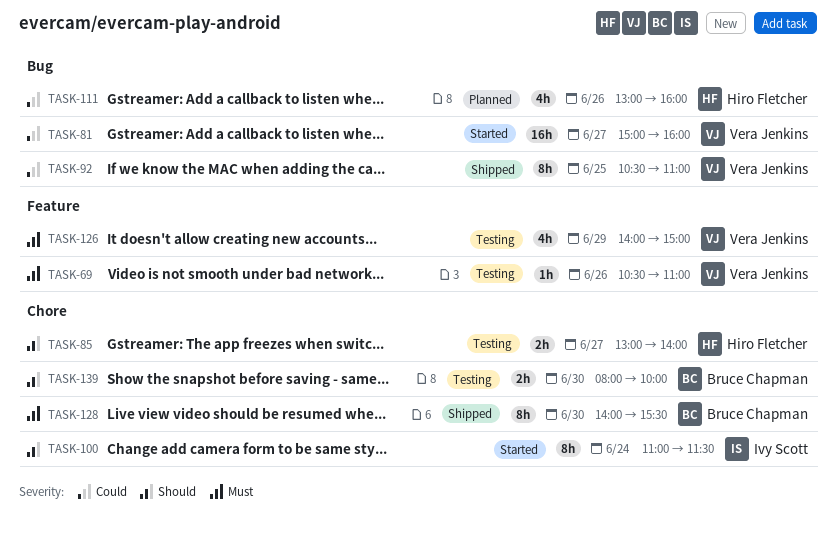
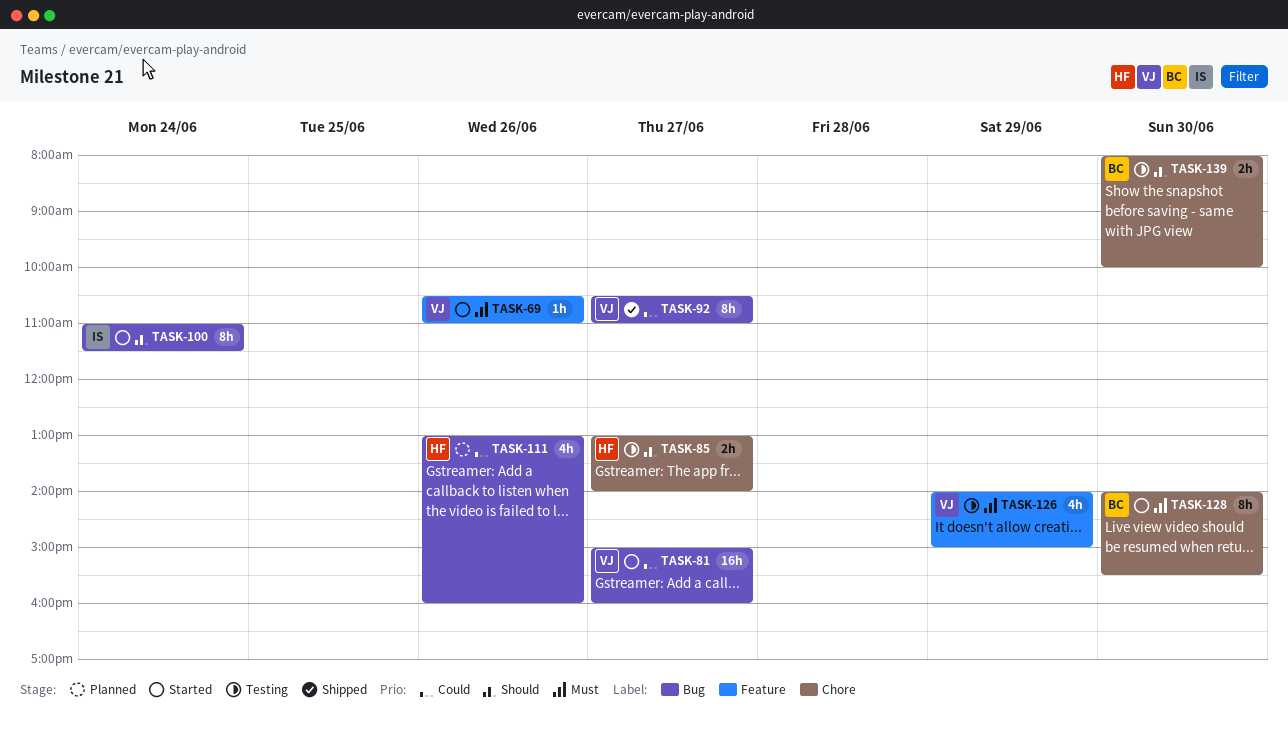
TASK-69, status: Testing -> Started
TASK-92, day: Jun 25 -> Jun 27
TASK-100, label: Chore -> Bug
TASK-128, status: Shipped -> Started

